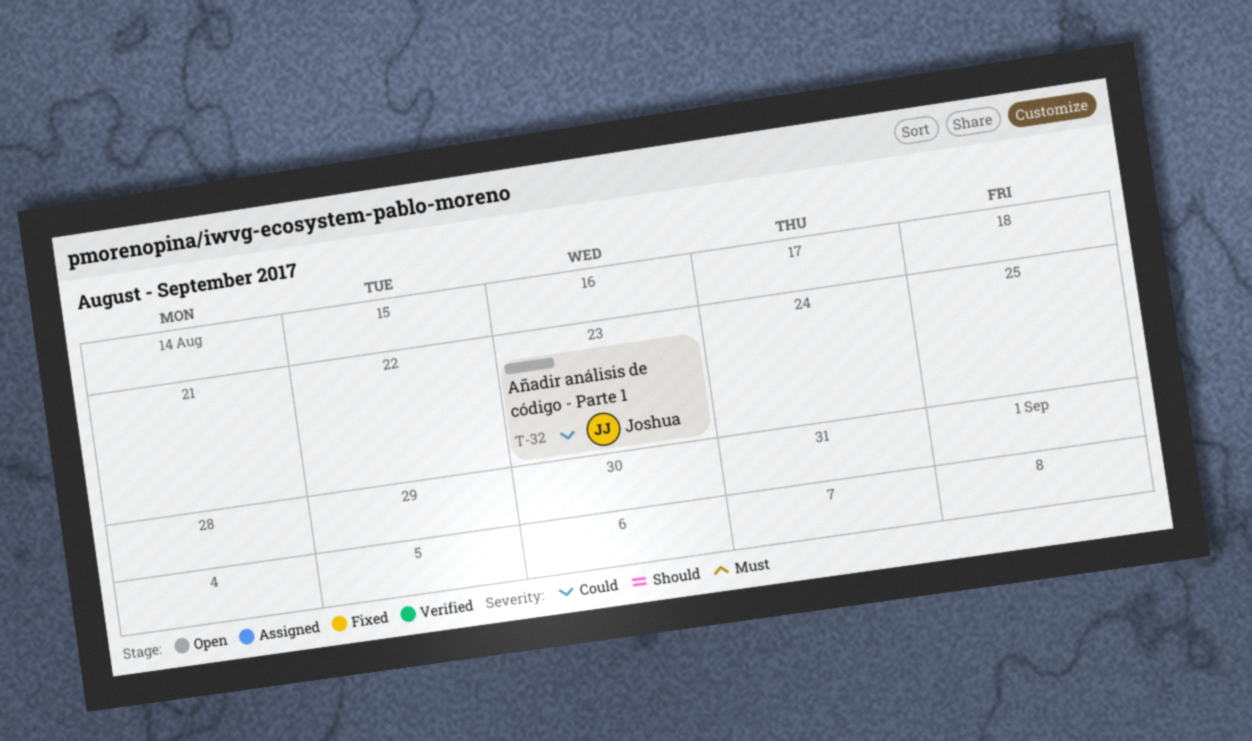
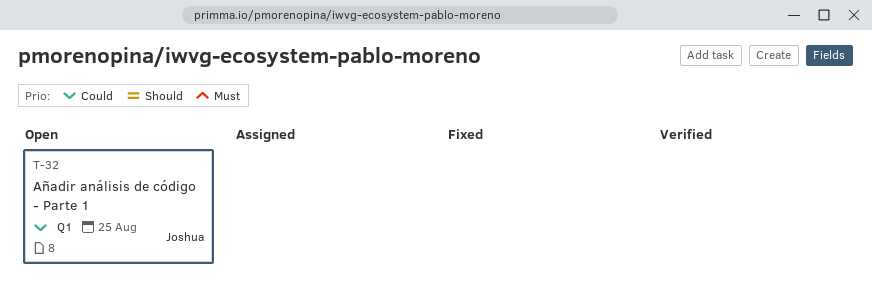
T-32, due: Aug 23 -> Aug 25

